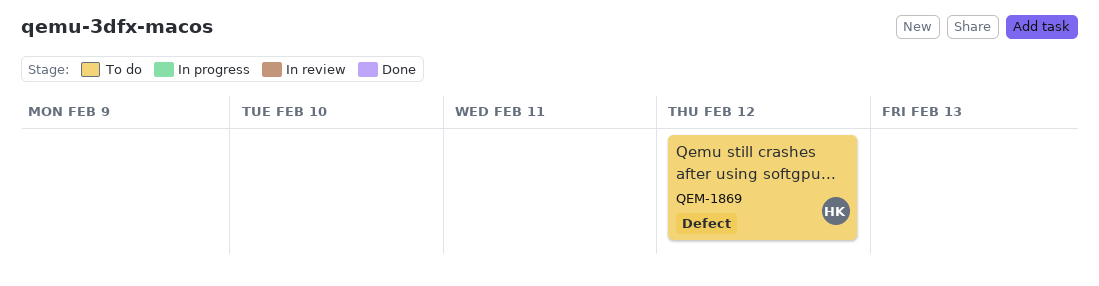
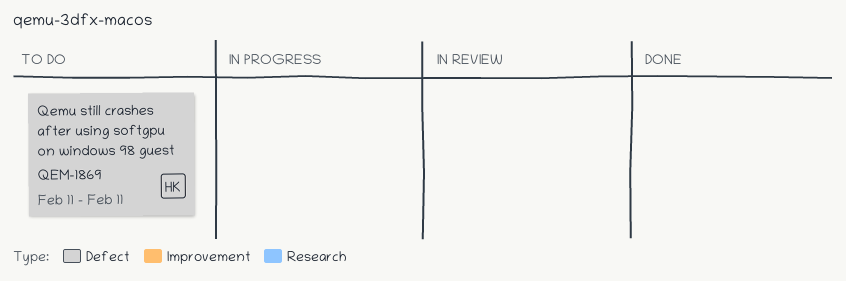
QEM-1869, due: Feb 12 -> Feb 11

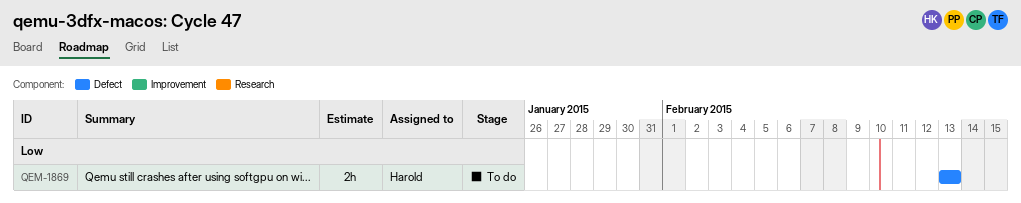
QEM-1869, start: Feb 11 -> Feb 13
QEM-1869, due: Feb 11 -> Feb 13

